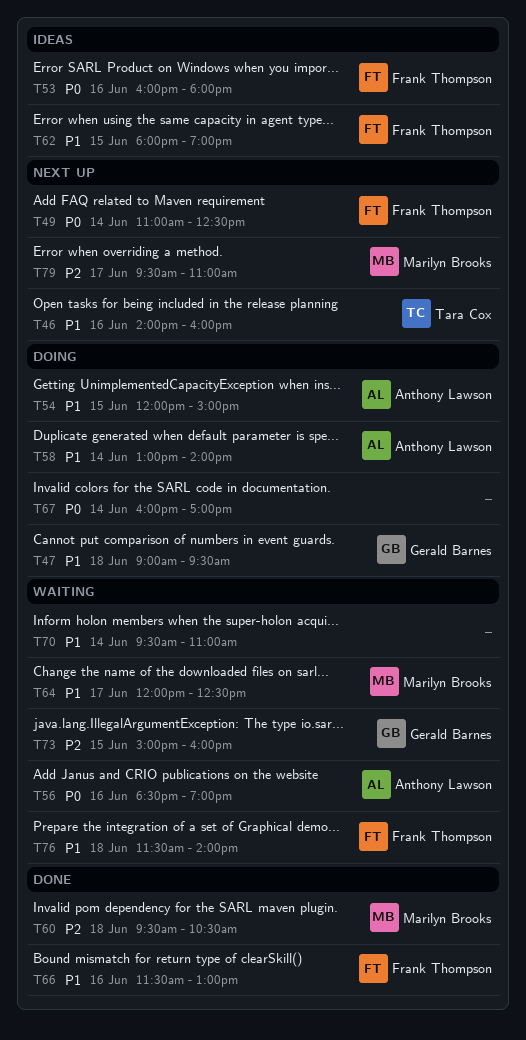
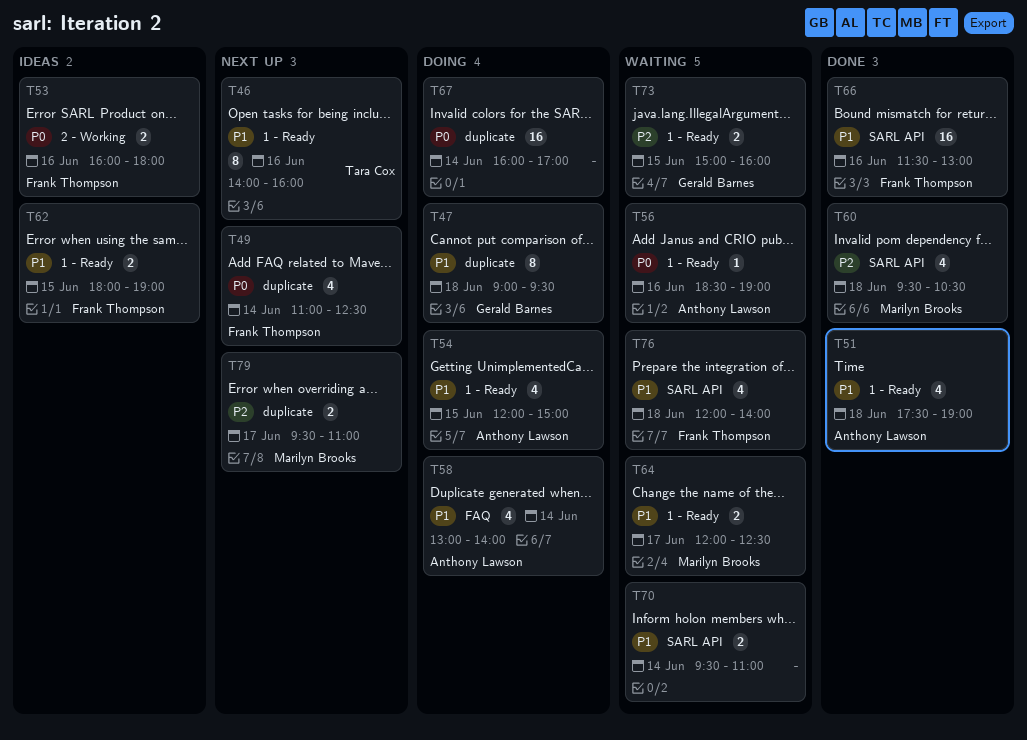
T51: none -> present
T76, begins: 11:30 -> 12:00

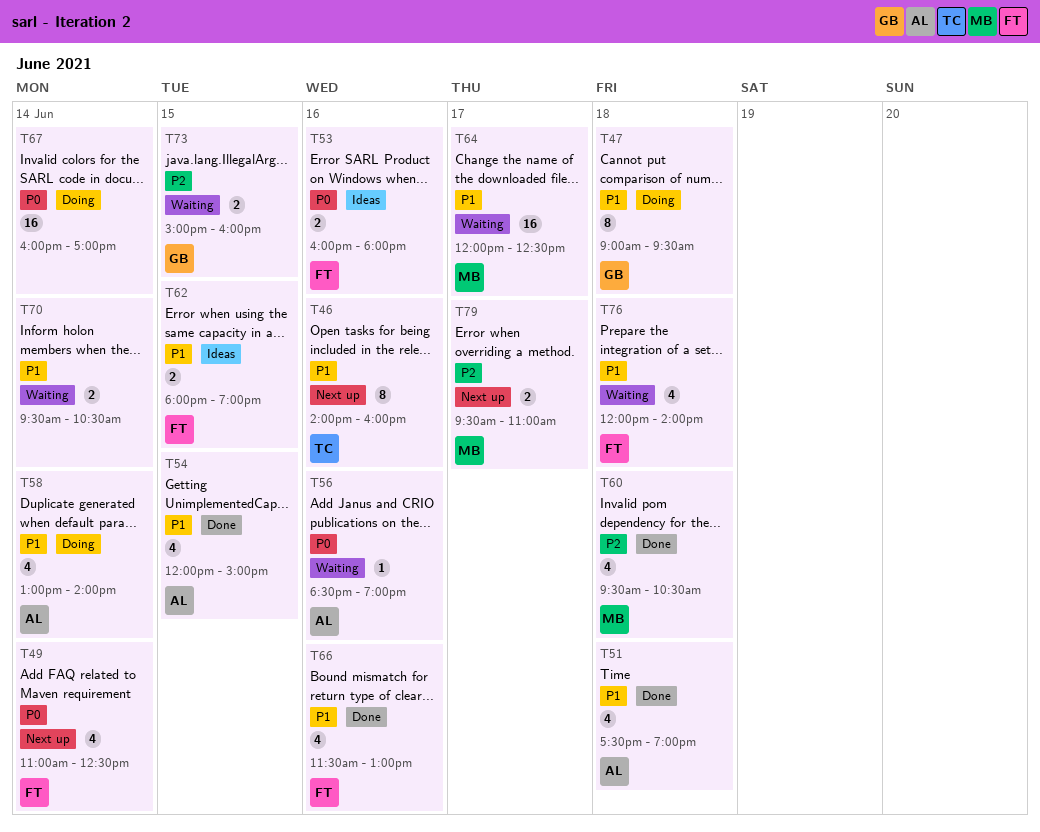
T54, status: Doing -> Done
T64, estimate: 2 -> 16
T66, estimate: 16 -> 4
T70, ends: 11:00 -> 10:30

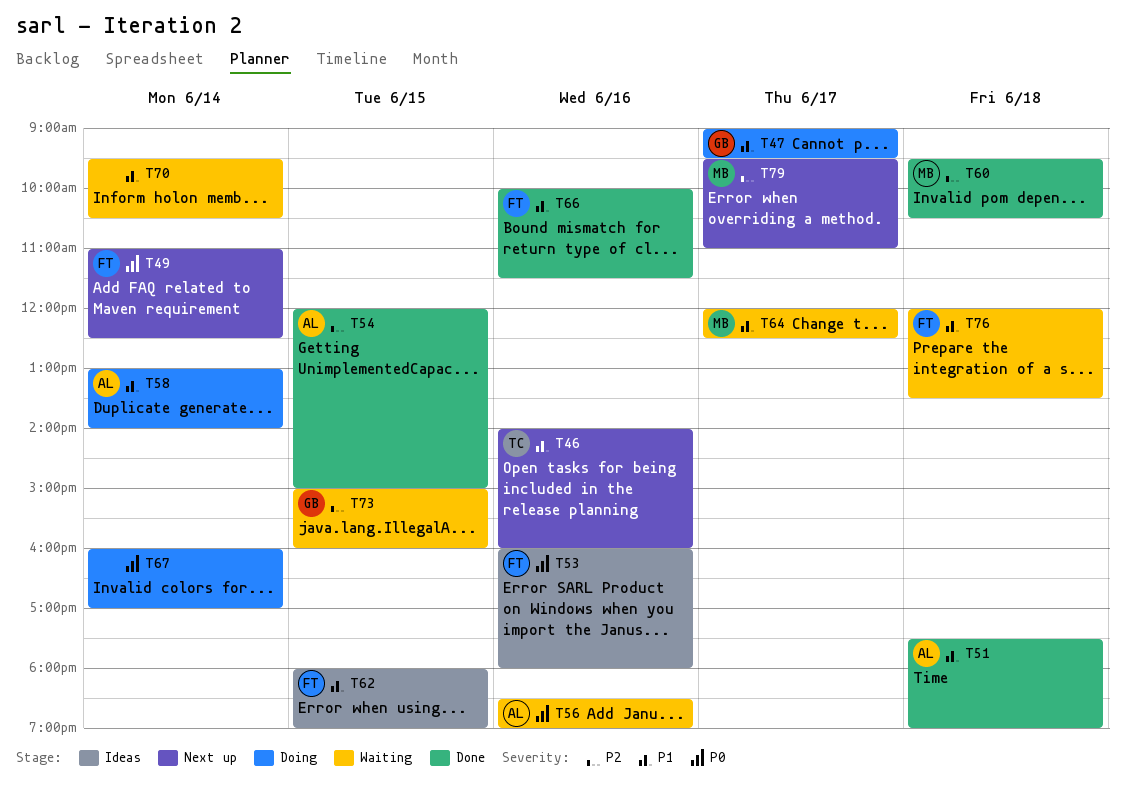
T47, day: Jun 18 -> Jun 17
T54, priority: P1 -> P2
T66, begins: 11:30 -> 10:00
T66, ends: 13:00 -> 11:30
T76, ends: 14:00 -> 13:30

